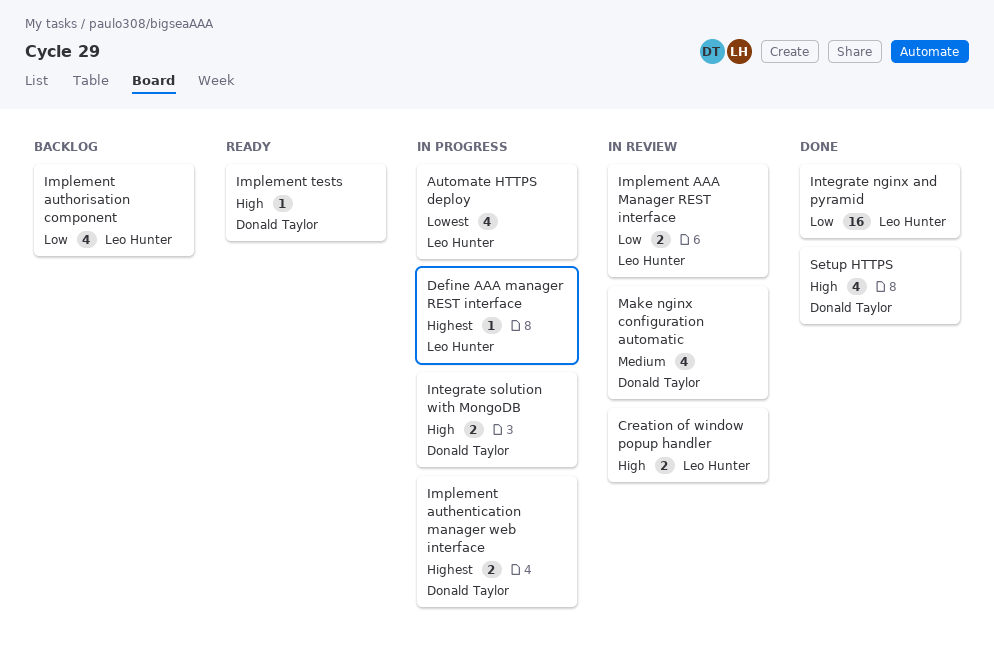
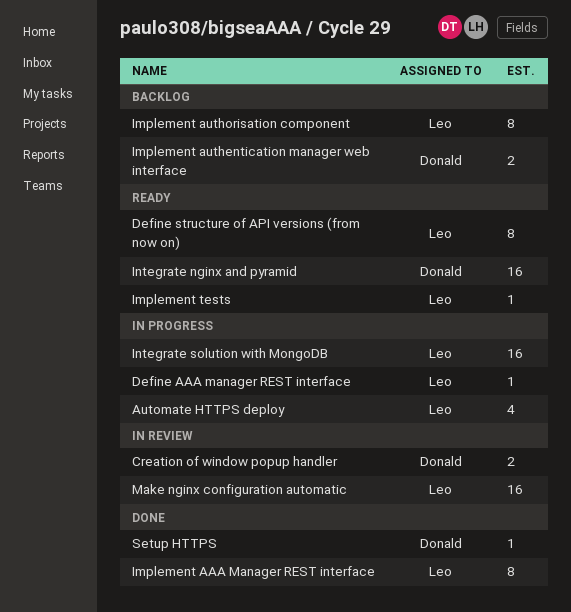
Creation of window popup handler, owner: Leo Hunter -> Donald Taylor
Define structure of API versions (from now on): none -> present
Implement AAA Manager REST interface, status: In review -> Done
Implement AAA Manager REST interface, estimate: 2 -> 8
Implement authentication manager web interface, status: In progress -> Backlog
Implement authorisation component, estimate: 4 -> 8
Implement tests, owner: Donald Taylor -> Leo Hunter
Integrate nginx and pyramid, status: Done -> Ready
Integrate nginx and pyramid, owner: Leo Hunter -> Donald Taylor
Integrate solution with MongoDB, owner: Donald Taylor -> Leo Hunter
Integrate solution with MongoDB, estimate: 2 -> 16
Make nginx configuration automatic, owner: Donald Taylor -> Leo Hunter
Make nginx configuration automatic, estimate: 4 -> 16
Setup HTTPS, estimate: 4 -> 1

